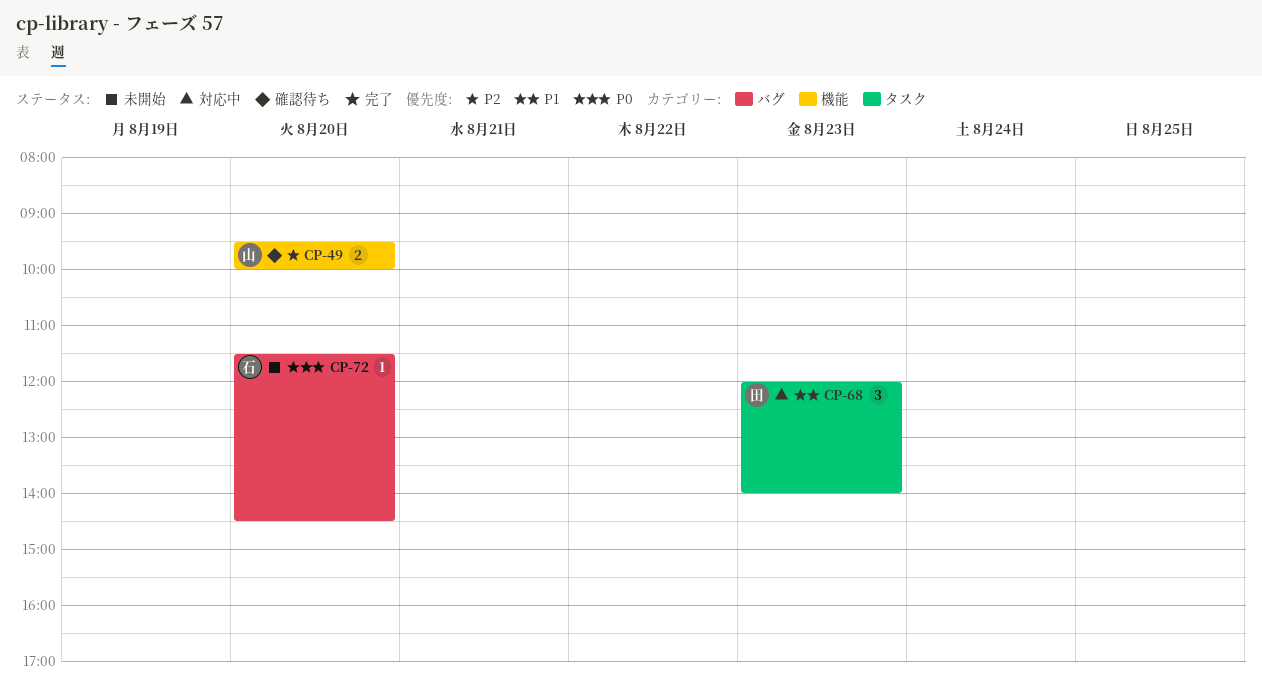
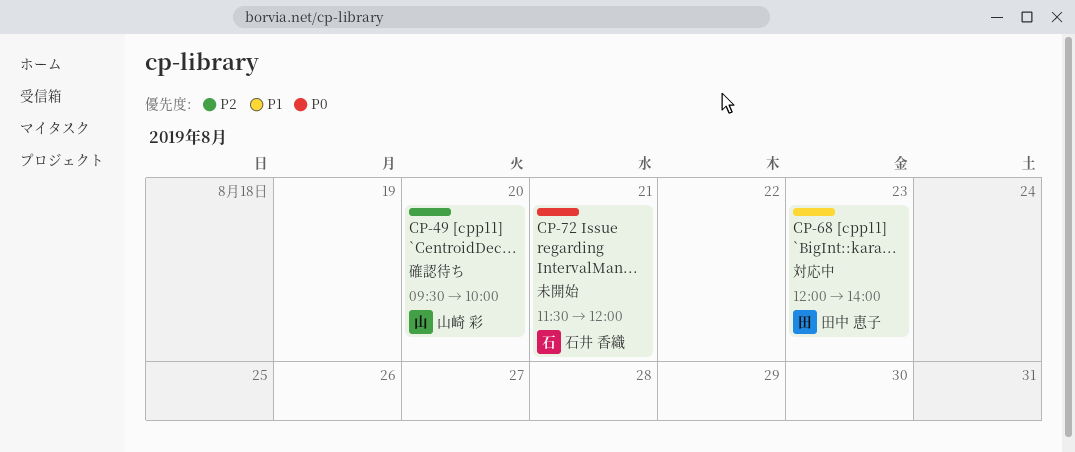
CP-72, day: Aug 20 -> Aug 21
CP-72, ends: 14:30 -> 12:00

